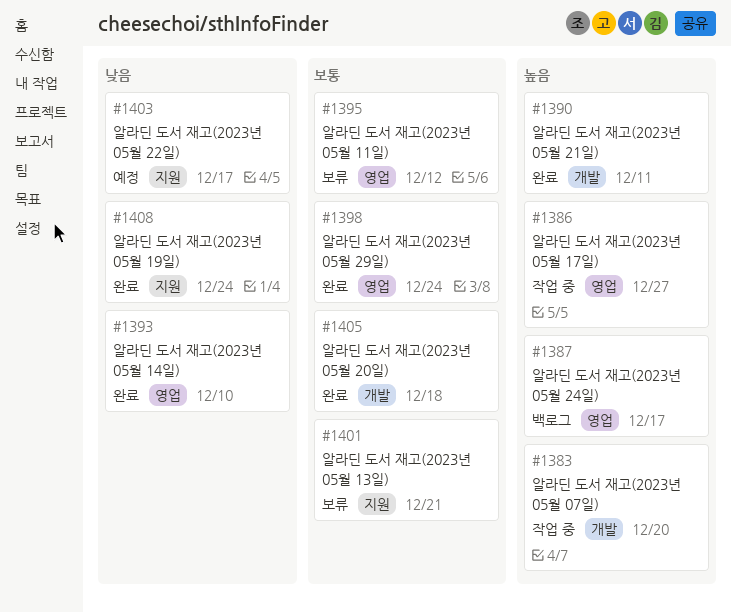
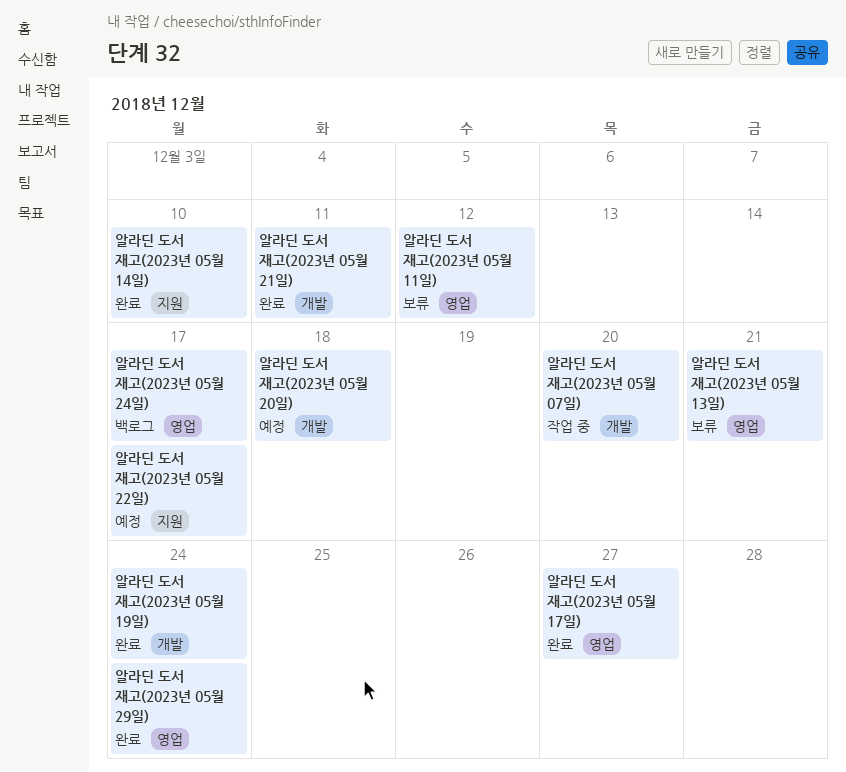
알라딘 도서 재고(2023년 05월 13일), label: 지원 -> 영업
알라딘 도서 재고(2023년 05월 14일), label: 영업 -> 지원
알라딘 도서 재고(2023년 05월 17일), status: 작업 중 -> 완료
알라딘 도서 재고(2023년 05월 19일), label: 지원 -> 개발
알라딘 도서 재고(2023년 05월 20일), status: 완료 -> 예정

